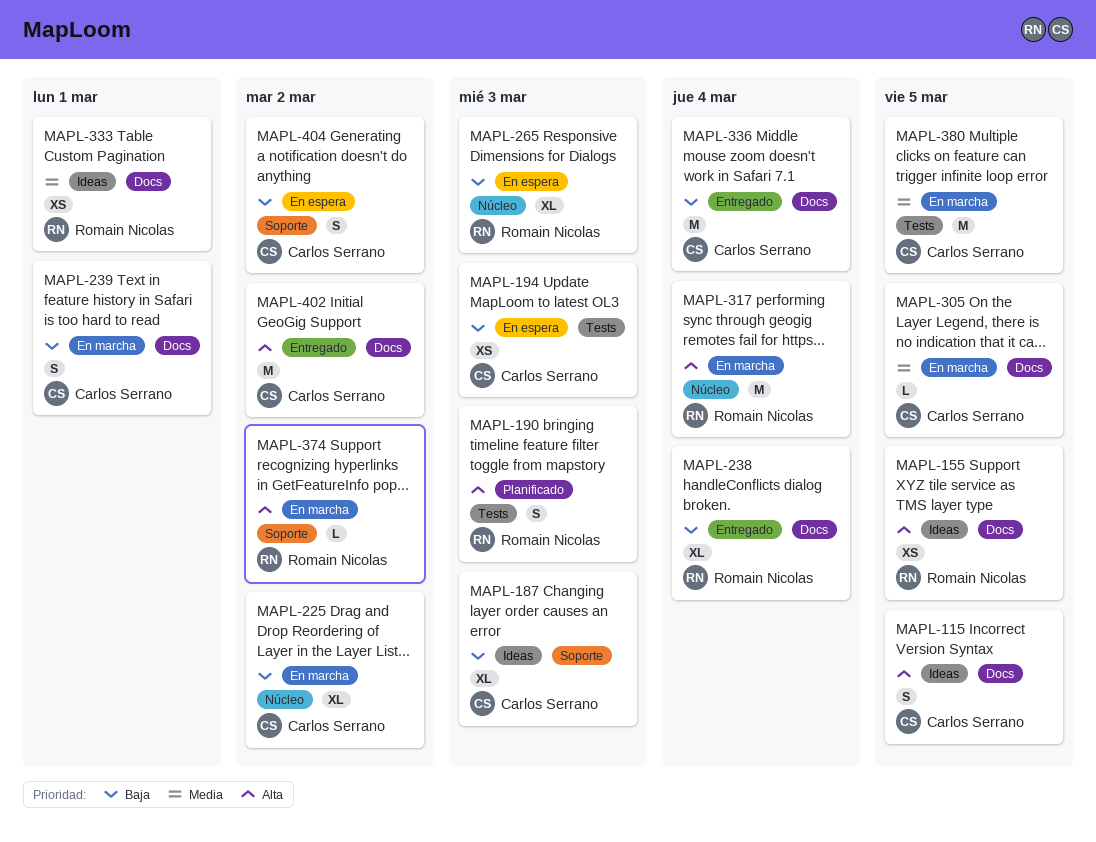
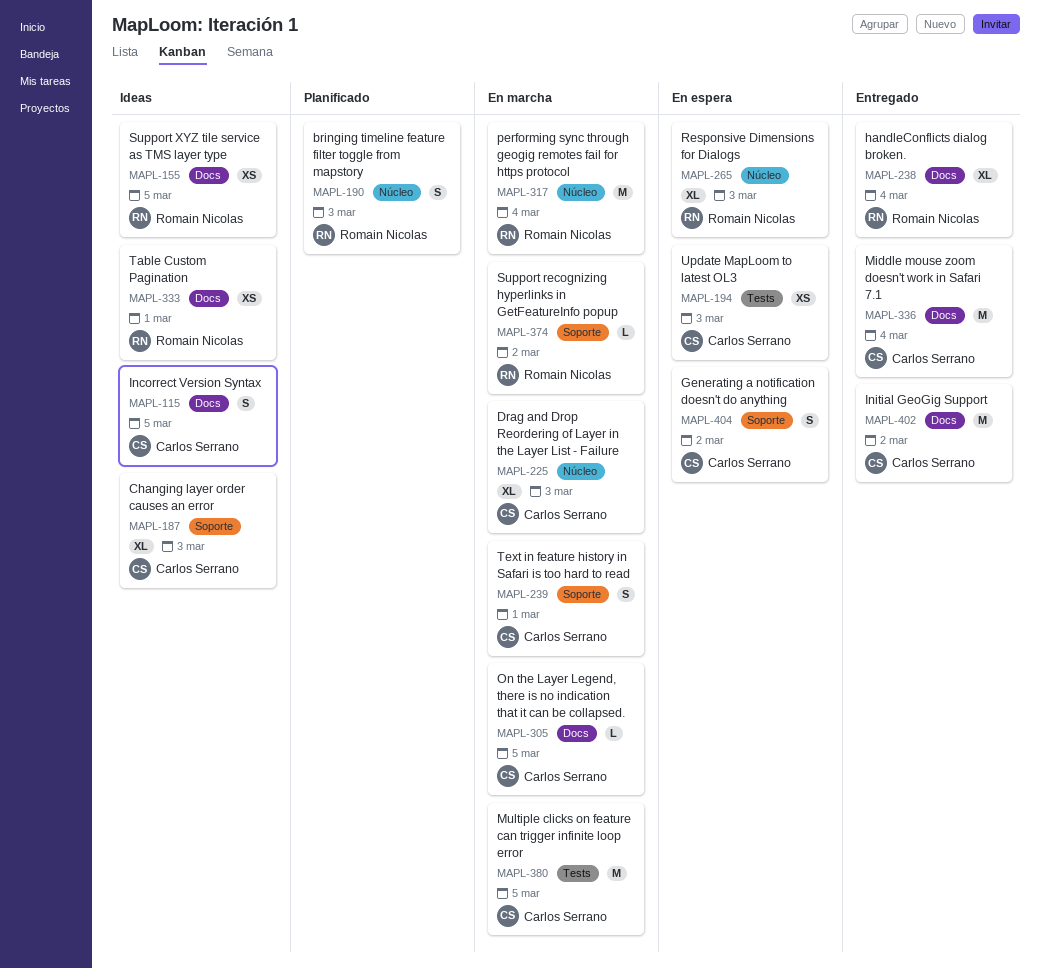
MAPL-190, label: Tests -> Núcleo
MAPL-225, due: Mar 2 -> Mar 3
MAPL-239, label: Docs -> Soporte

